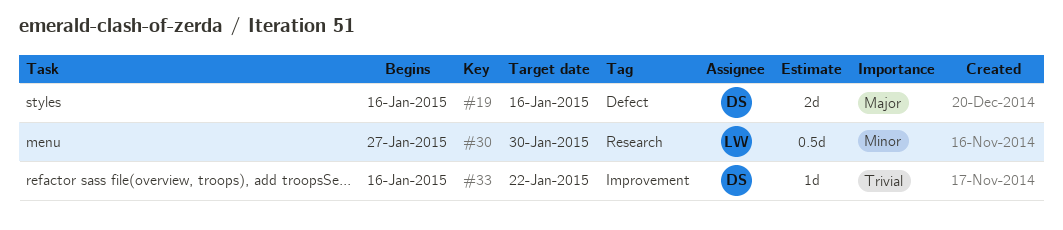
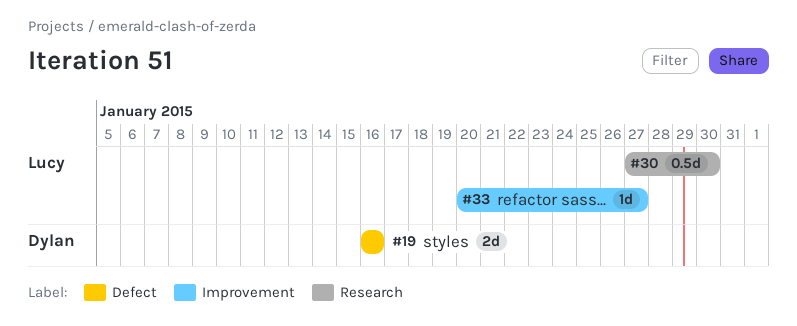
#33, owner: Dylan -> Lucy
#33, start: Jan 16 -> Jan 20
#33, due: Jan 22 -> Jan 27

